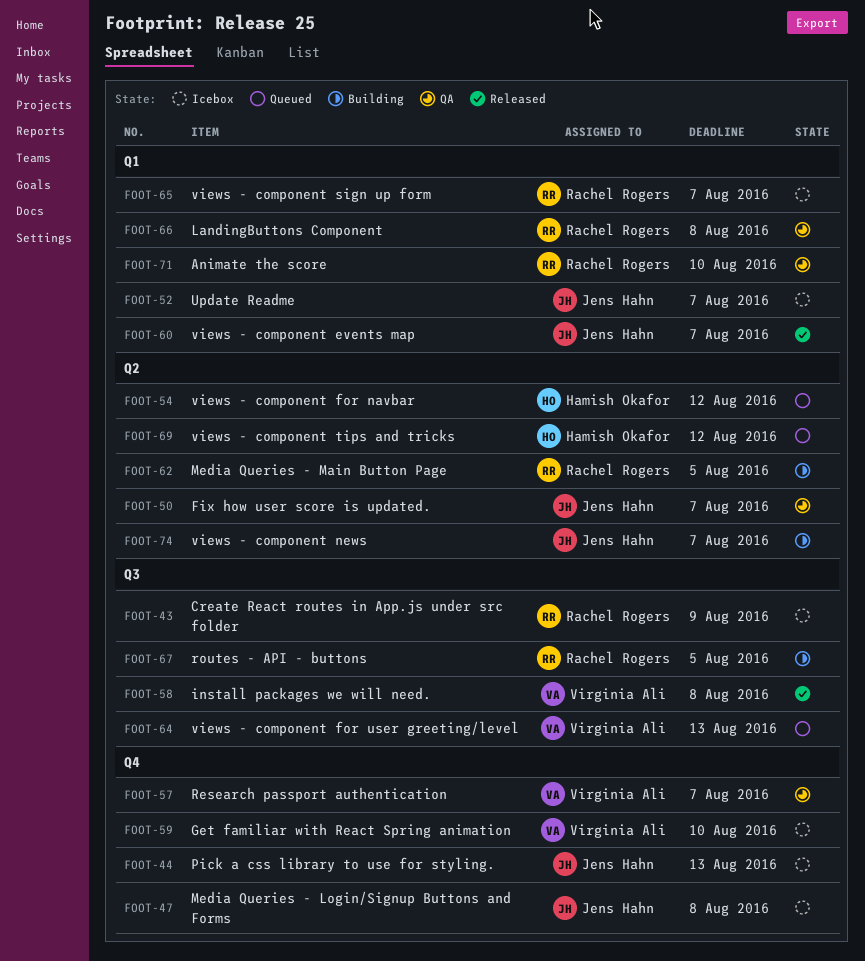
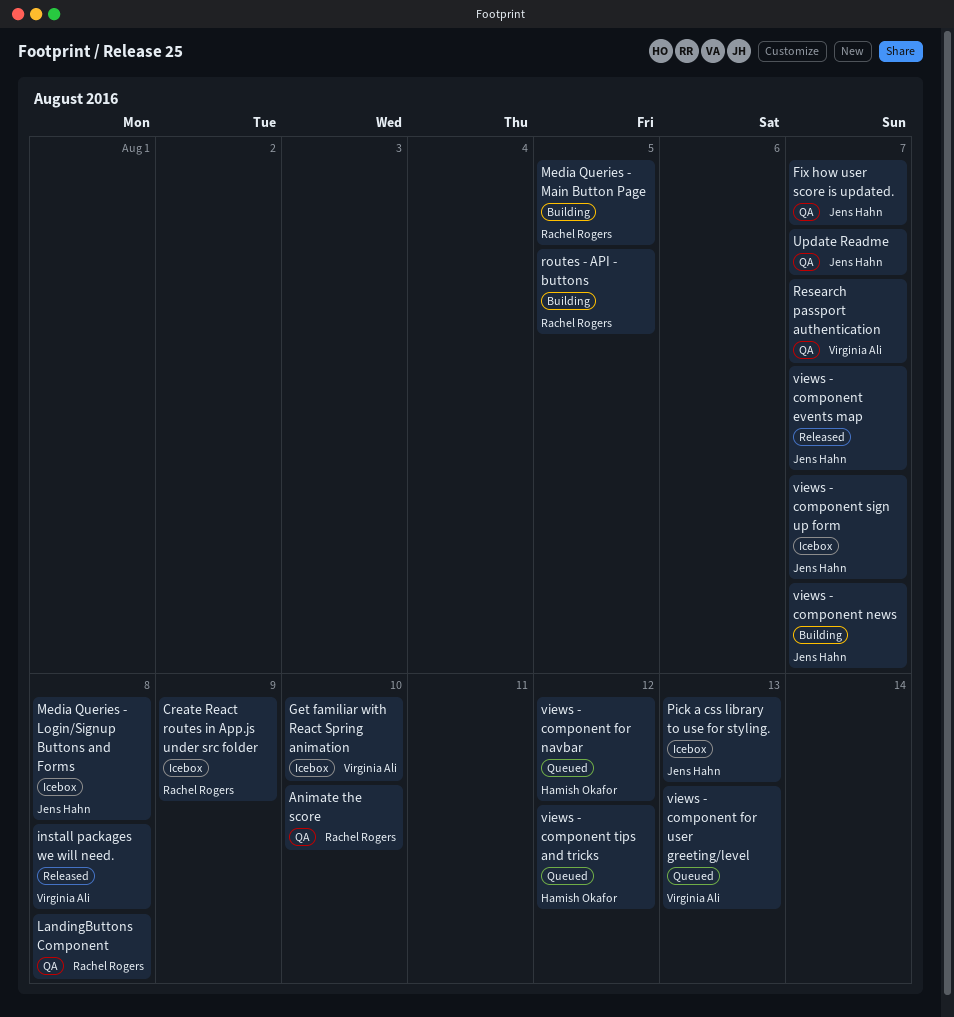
Update Readme, status: Icebox -> QA
views - component sign up form, owner: Rachel Rogers -> Jens Hahn

